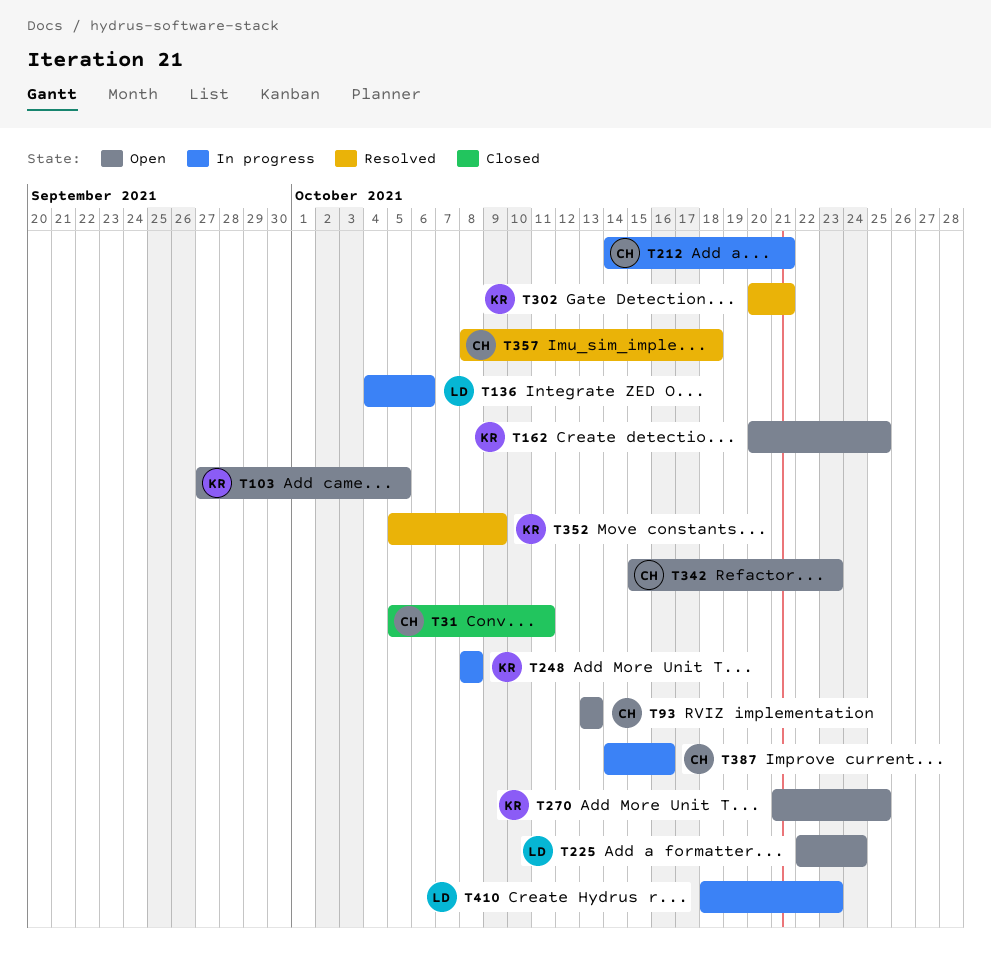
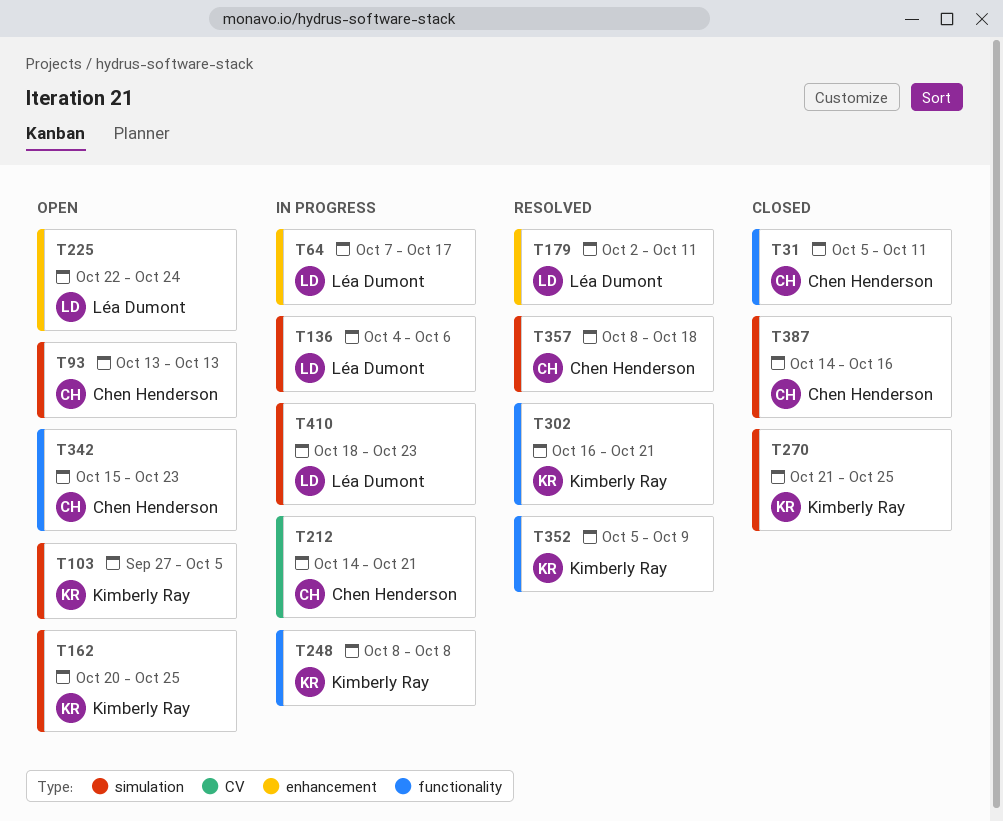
T64: none -> present
T179: none -> present
T270, status: Open -> Closed
T302, start: Oct 20 -> Oct 16
T387, status: In progress -> Closed

